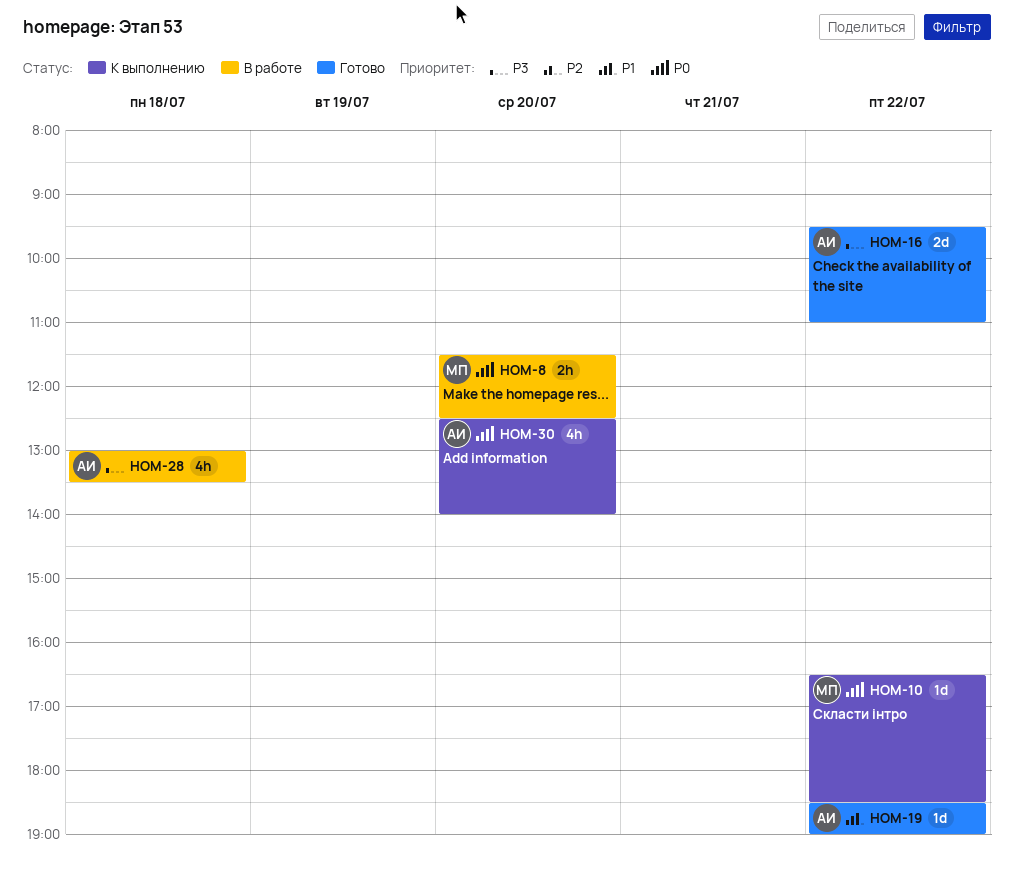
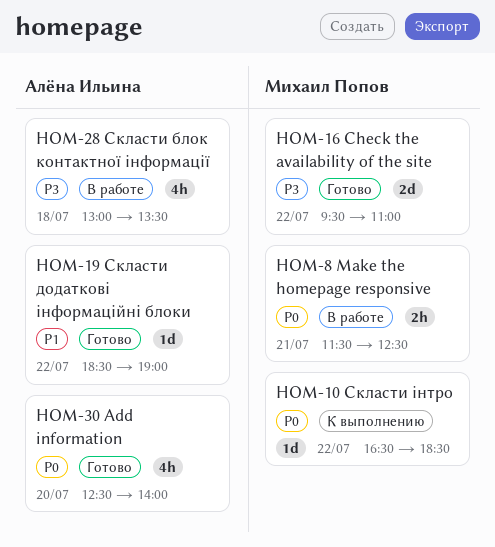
HOM-8, day: Jul 20 -> Jul 21
HOM-16, owner: Алёна Ильина -> Михаил Попов
HOM-30, status: К выполнению -> Готово

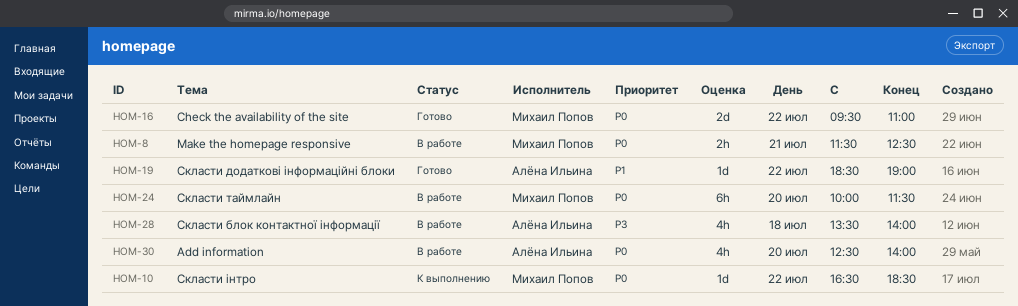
HOM-16, priority: P3 -> P0
HOM-24: none -> present
HOM-28, begins: 13:00 -> 13:30
HOM-28, ends: 13:30 -> 14:00
HOM-30, status: Готово -> В работе

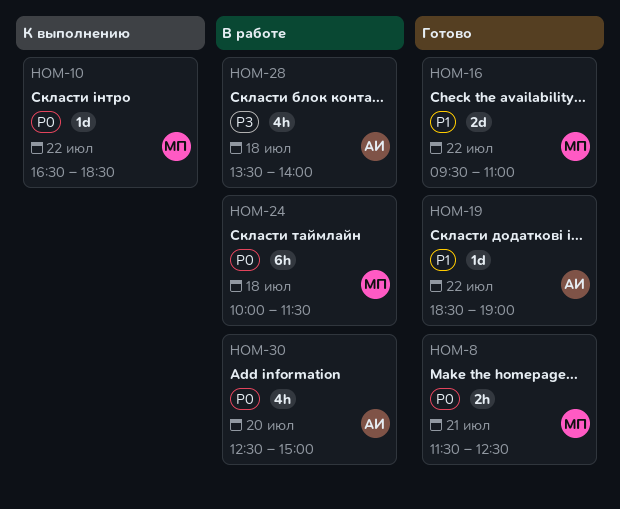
HOM-8, status: В работе -> Готово
HOM-16, priority: P0 -> P1
HOM-24, day: Jul 20 -> Jul 18
HOM-30, ends: 14:00 -> 15:00

